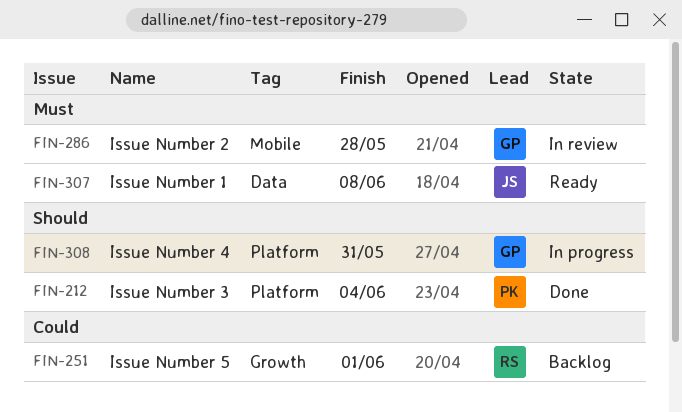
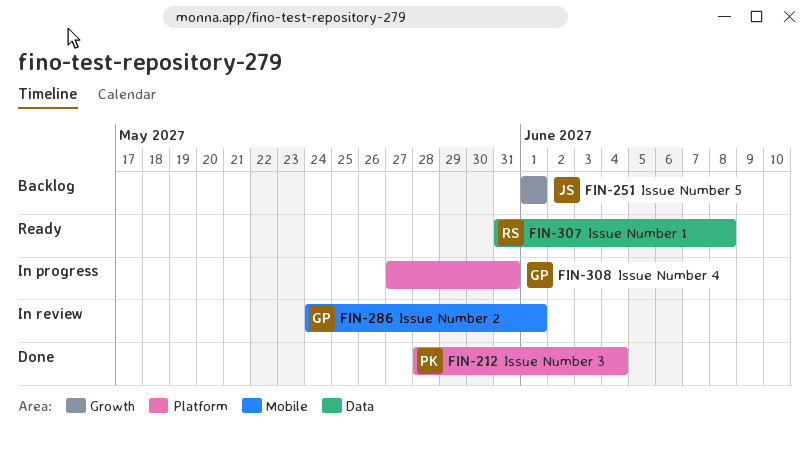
FIN-251, owner: RS -> JS
FIN-286, due: May 28 -> Jun 1
FIN-307, owner: JS -> RS

